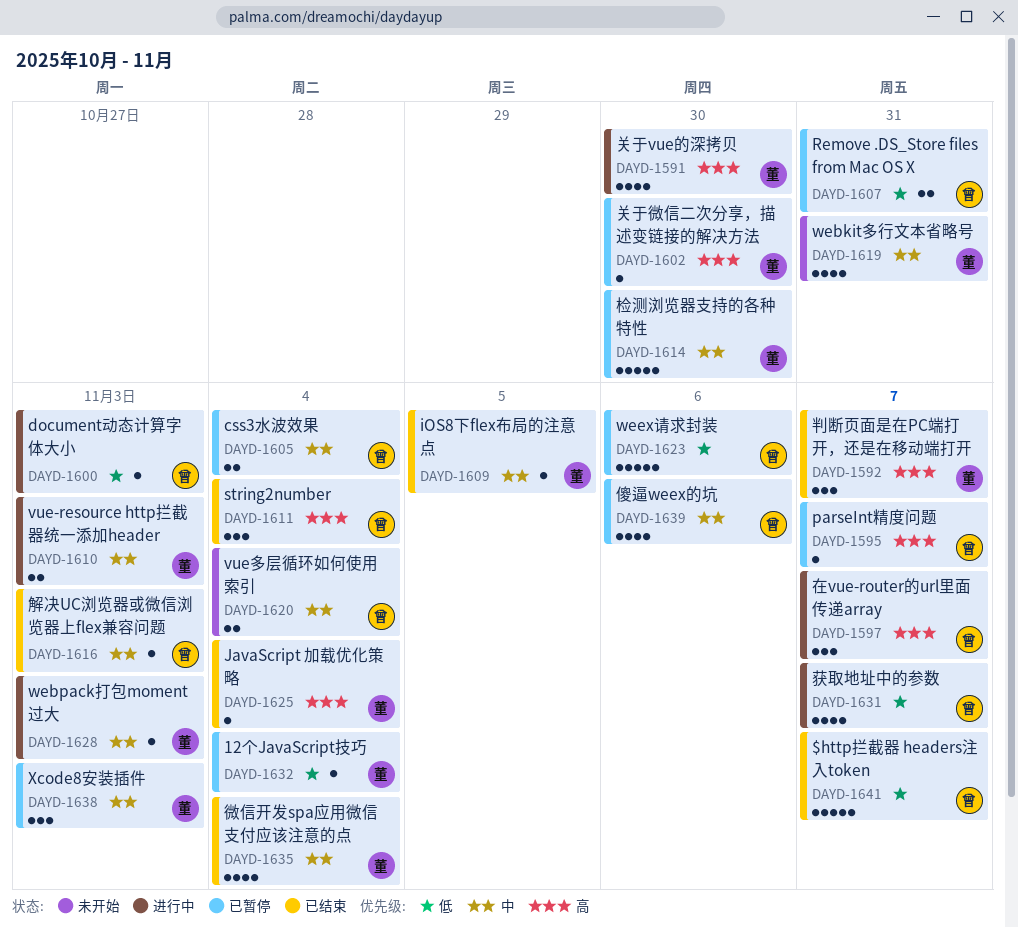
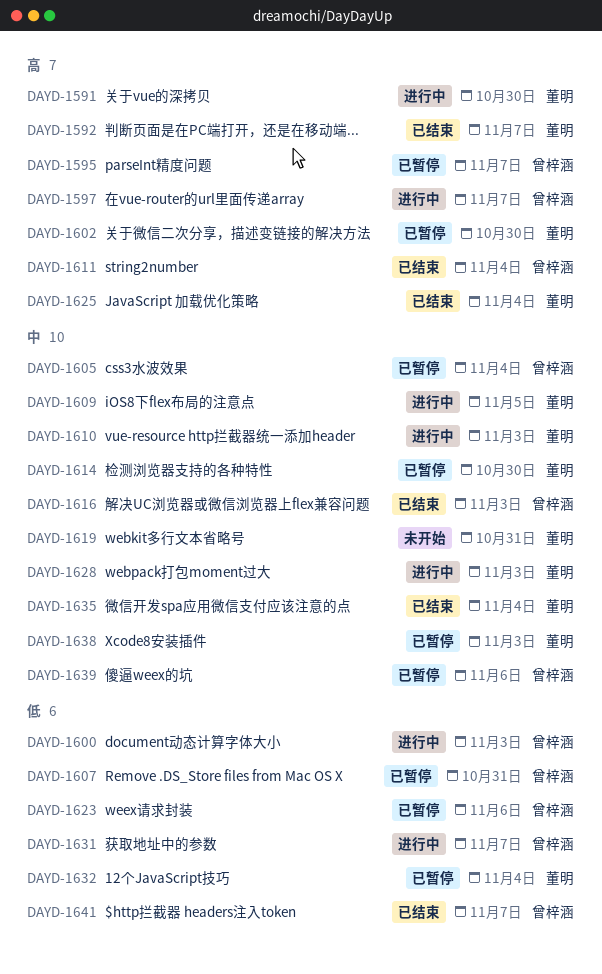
DAYD-1609, status: 已结束 -> 进行中
DAYD-1620: present -> none

